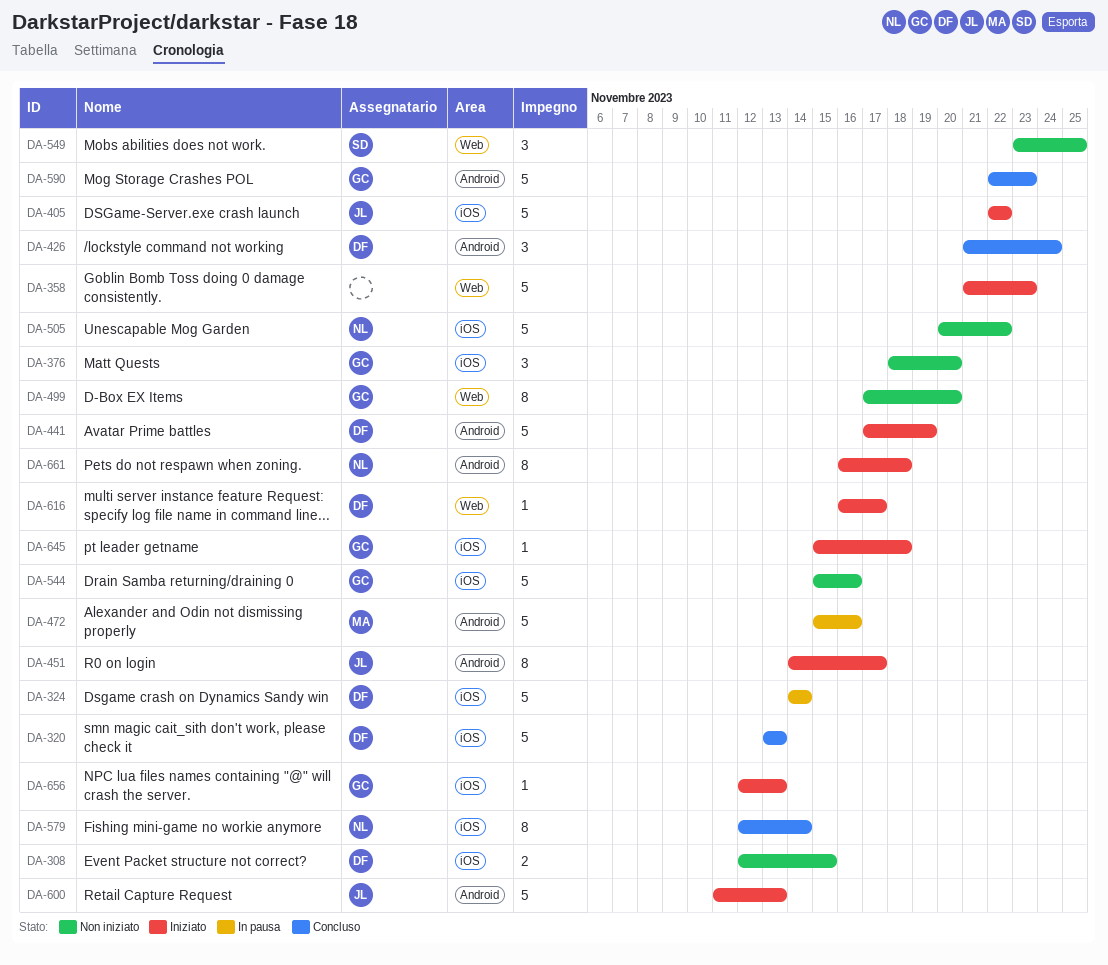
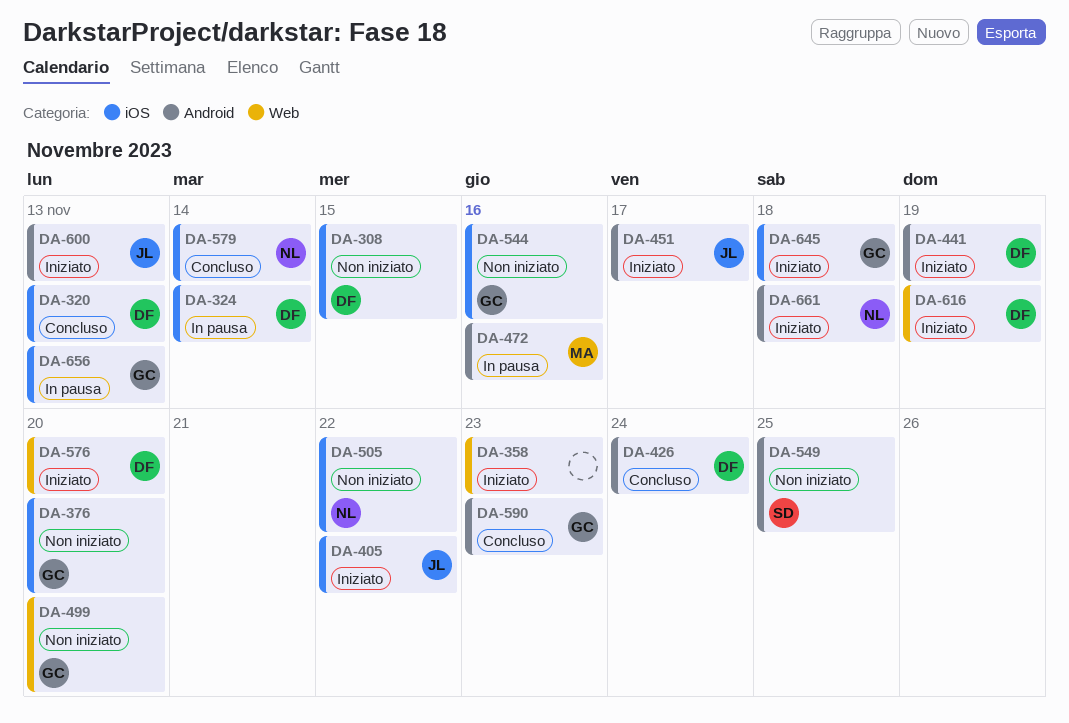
DA-549, label: Web -> Android
DA-576: none -> present
DA-616, due: Nov 17 -> Nov 19
DA-656, status: Iniziato -> In pausa

